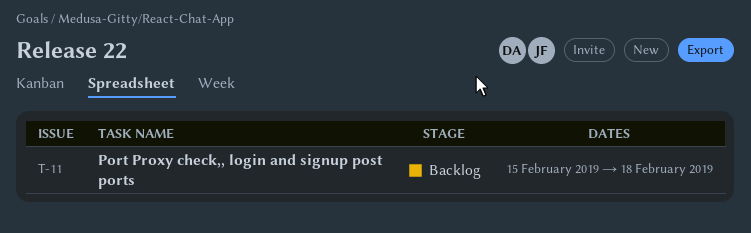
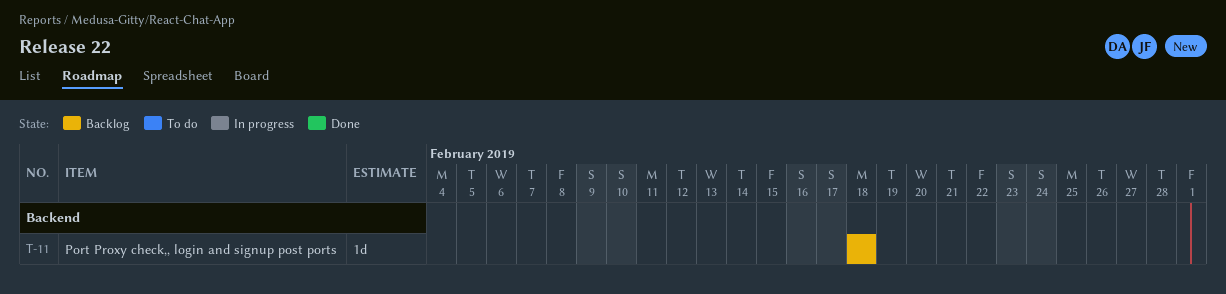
T-11, start: Feb 15 -> Feb 18

